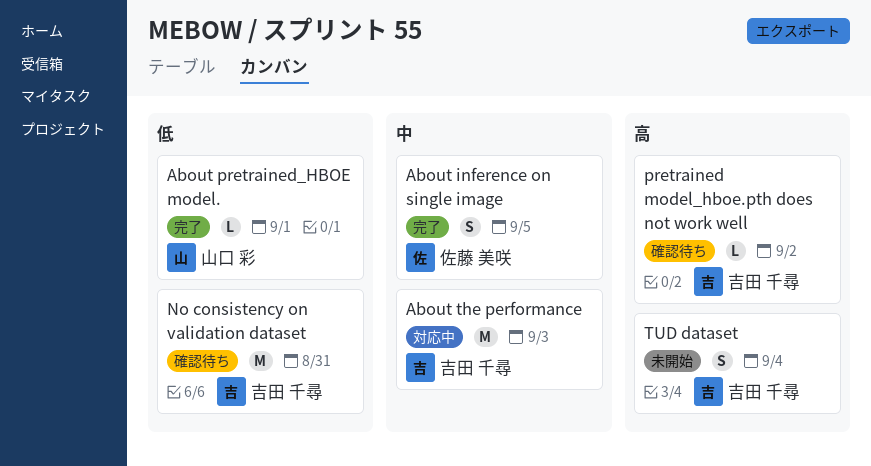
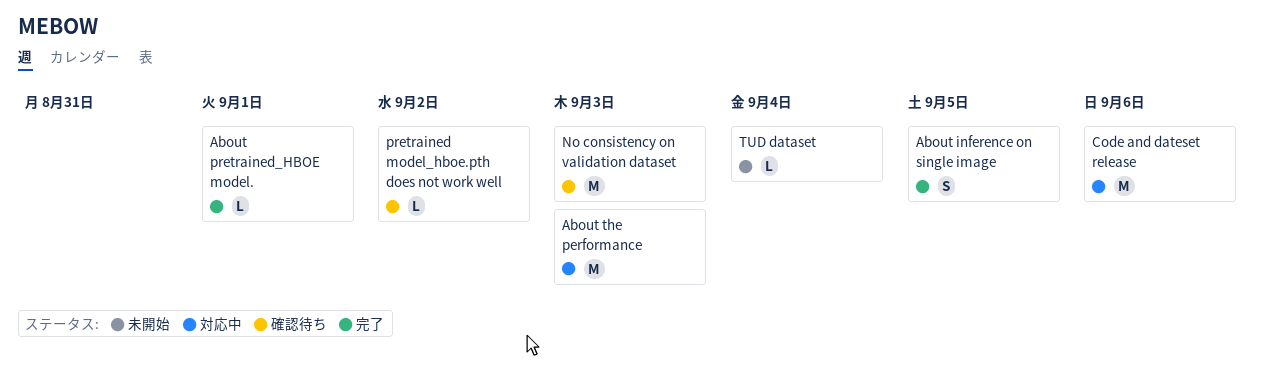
Code and dateset release: none -> present
No consistency on validation dataset, due: Aug 31 -> Sep 3
TUD dataset, estimate: S -> L

